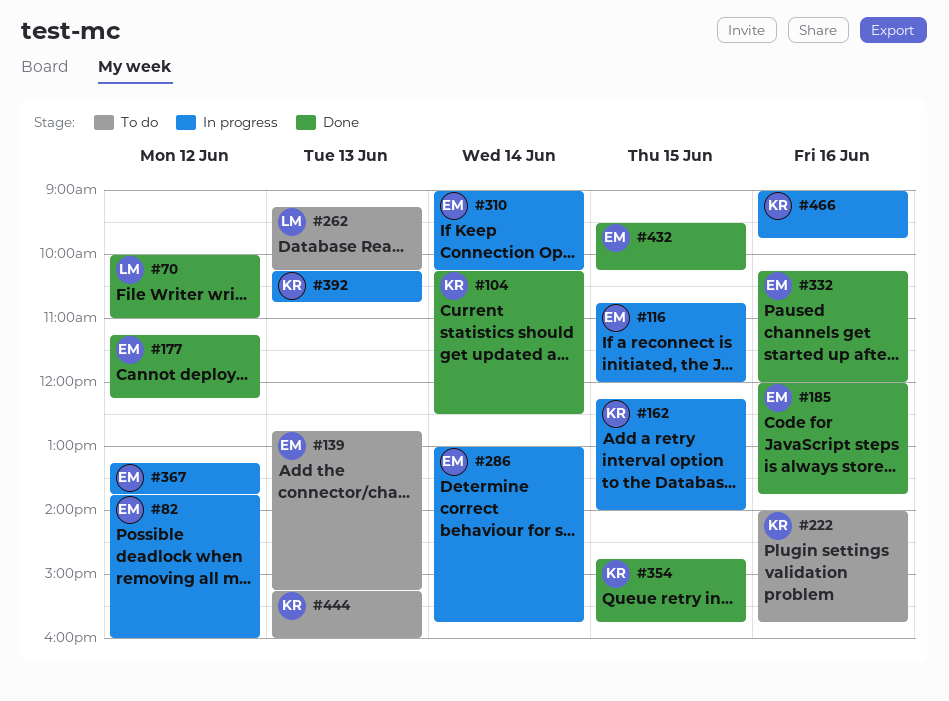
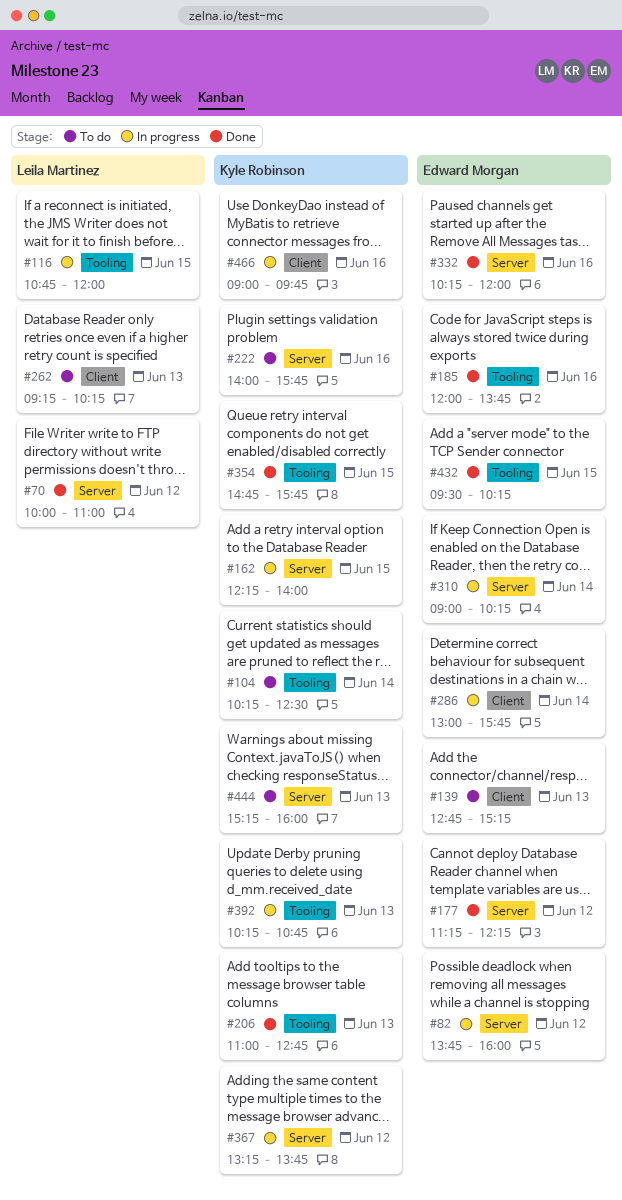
#104, status: Done -> To do
#116, owner: Edward Morgan -> Leila Martinez
#206: none -> present
#367, owner: Edward Morgan -> Kyle Robinson

